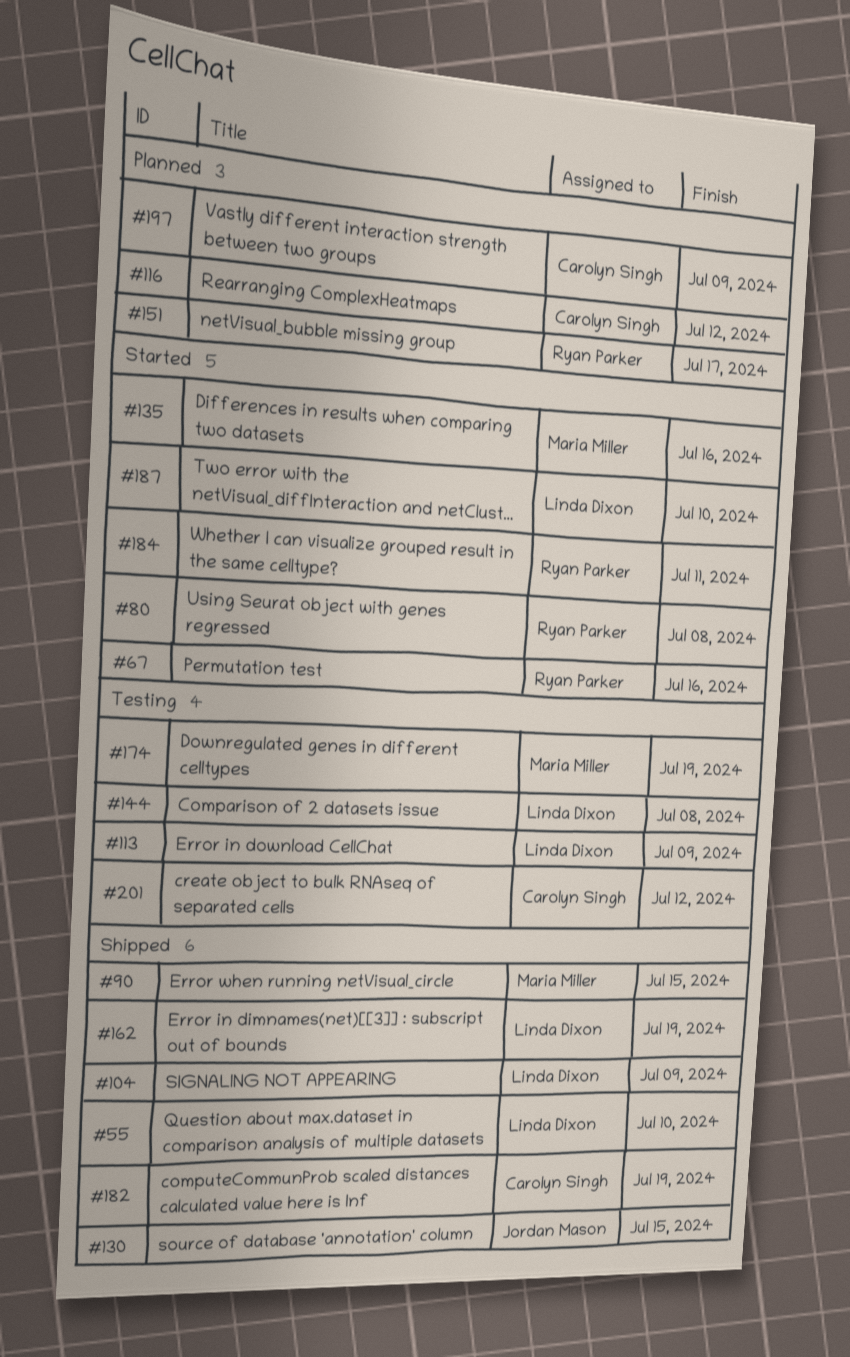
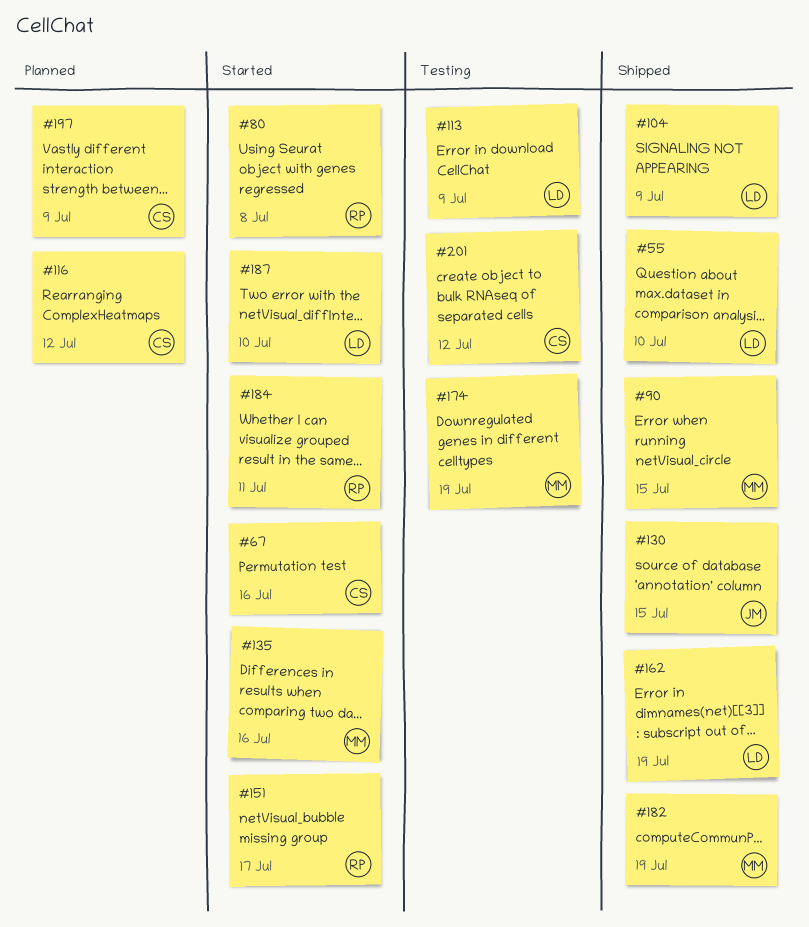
#67, owner: Ryan Parker -> Carolyn Singh
#144: present -> none
#151, status: Planned -> Started
#182, owner: Carolyn Singh -> Maria Miller

